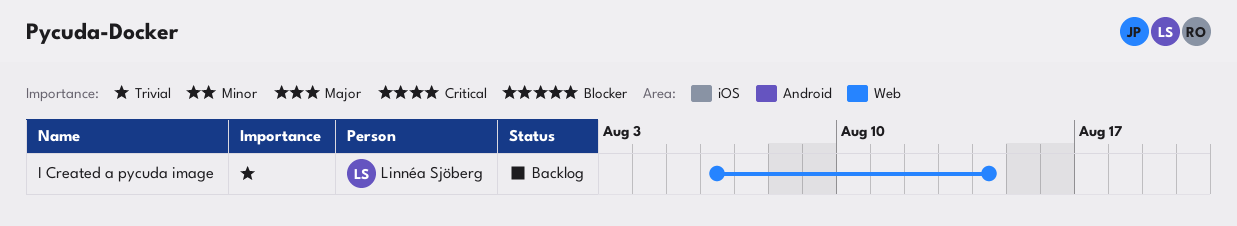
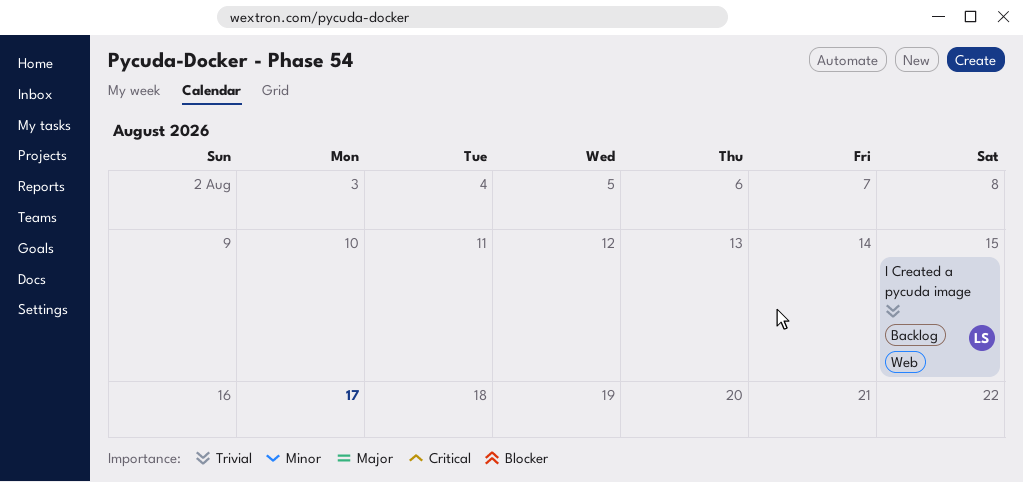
I Created a pycuda image, due: Aug 14 -> Aug 15

